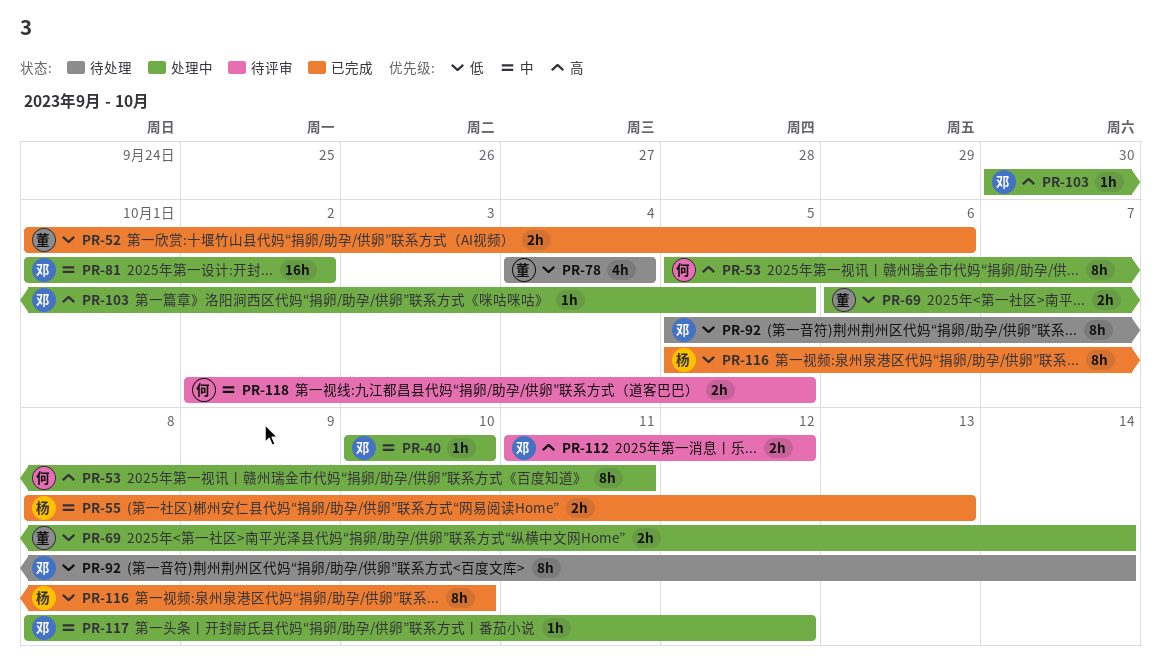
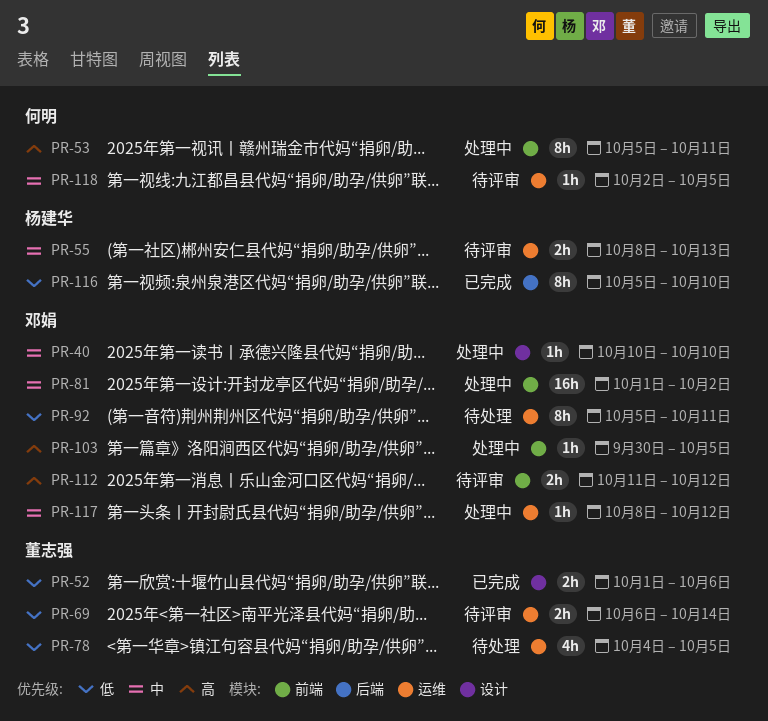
PR-55, status: 已完成 -> 待评审
PR-69, status: 处理中 -> 待评审
PR-78, due: Oct 4 -> Oct 5
PR-92, due: Oct 14 -> Oct 11
PR-118, estimate: 2h -> 1h

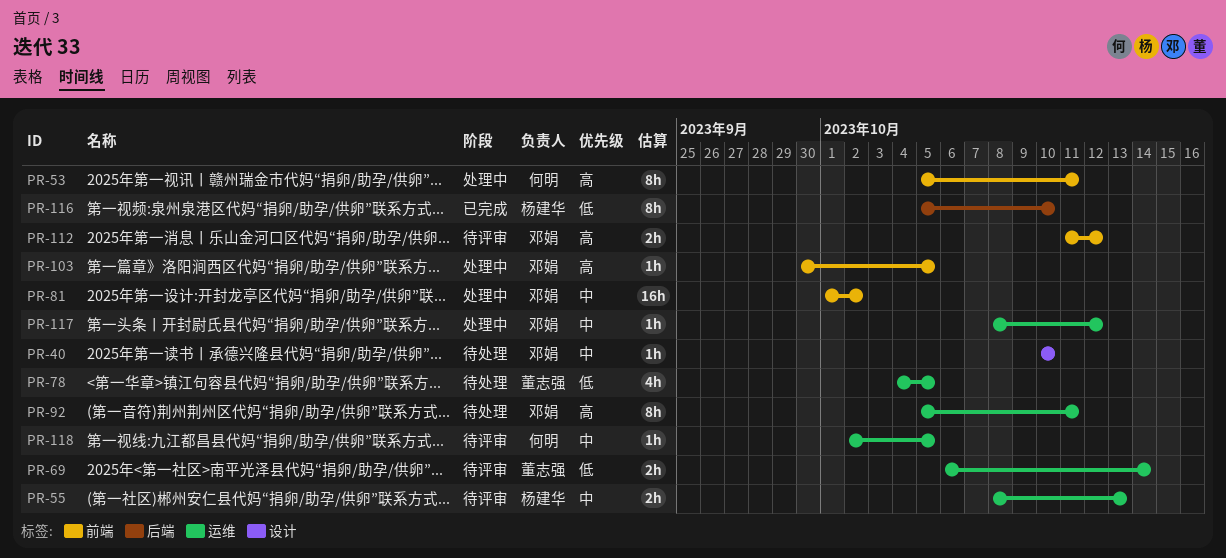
PR-40, status: 处理中 -> 待处理
PR-52: present -> none
PR-92, priority: 低 -> 高

